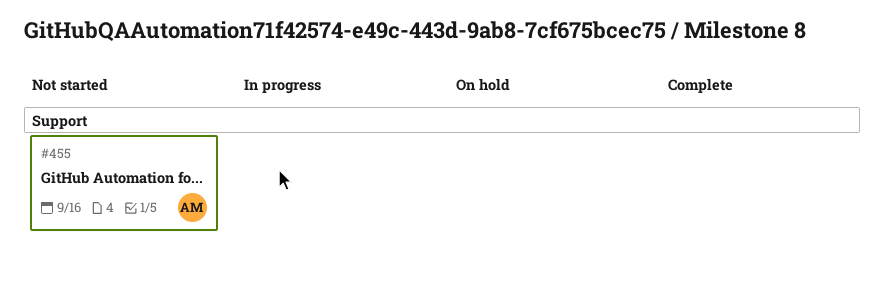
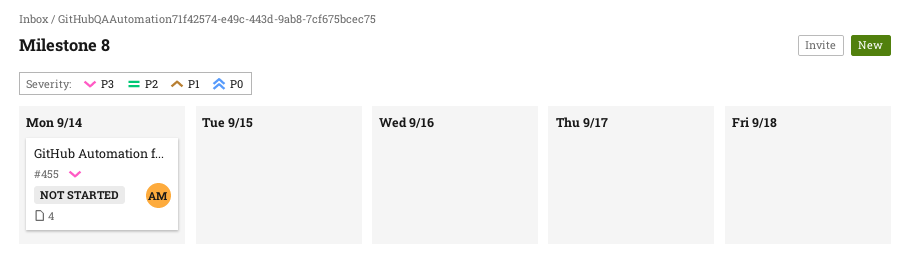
#455, due: Sep 16 -> Sep 14

